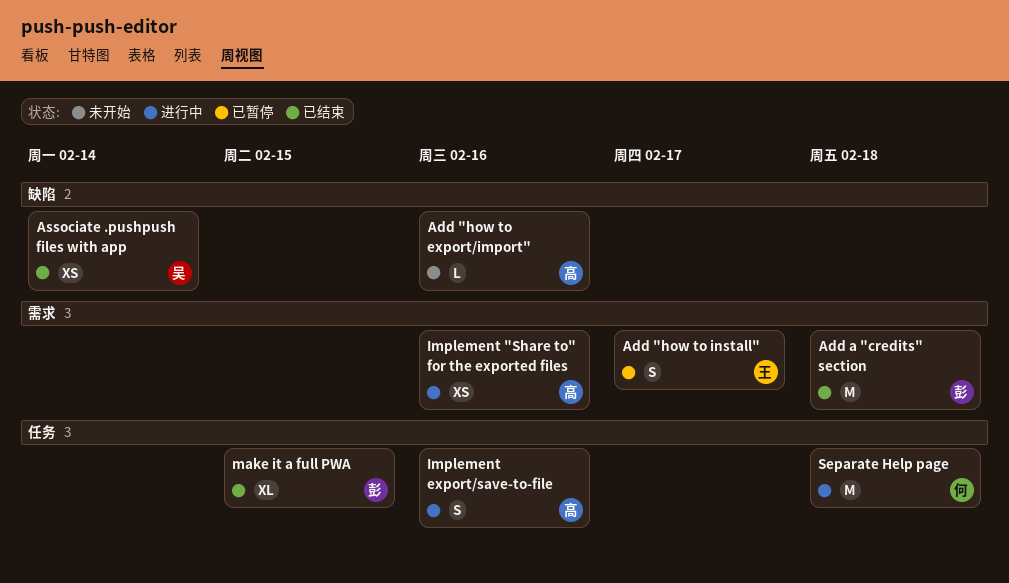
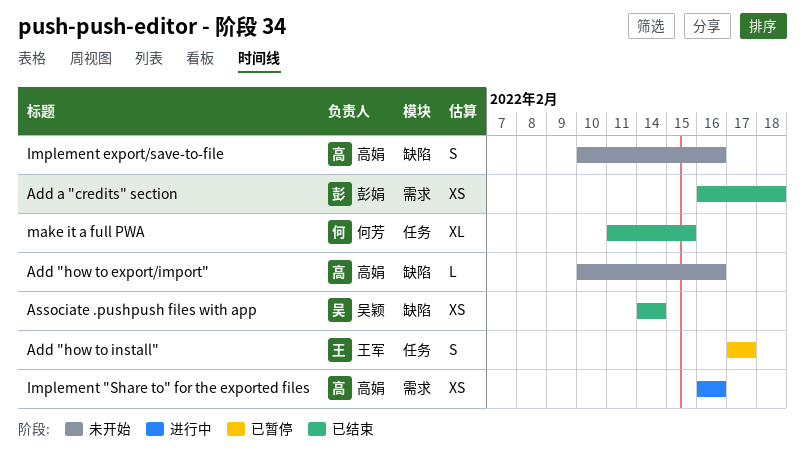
Add "how to install", label: 需求 -> 任务
Add a "credits" section, estimate: M -> XS
Implement export/save-to-file, status: 进行中 -> 未开始
Implement export/save-to-file, label: 任务 -> 缺陷
make it a full PWA, owner: 彭娟 -> 何芳
Separate Help page: present -> none

